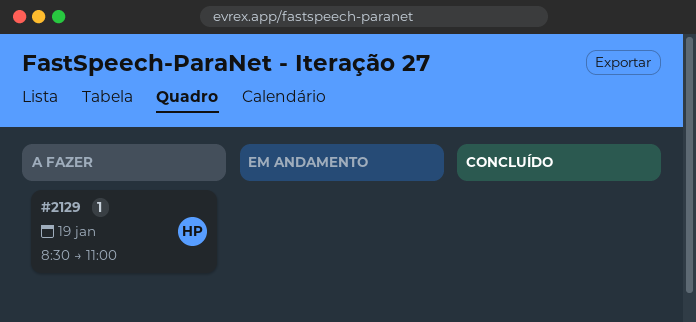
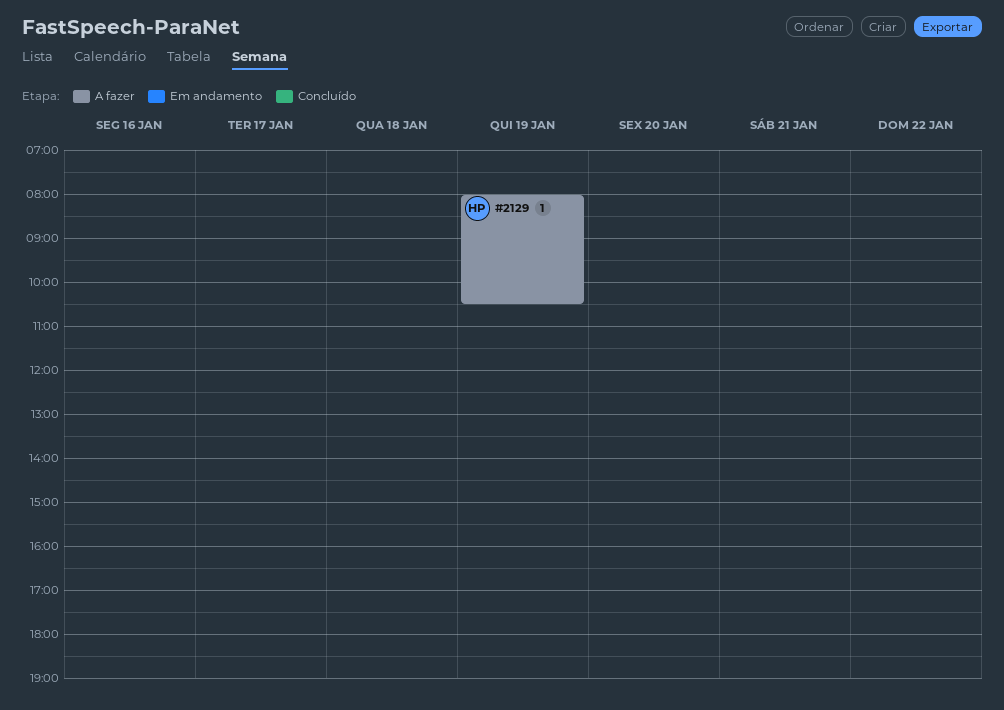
#2129, begins: 08:30 -> 08:00
#2129, ends: 11:00 -> 10:30

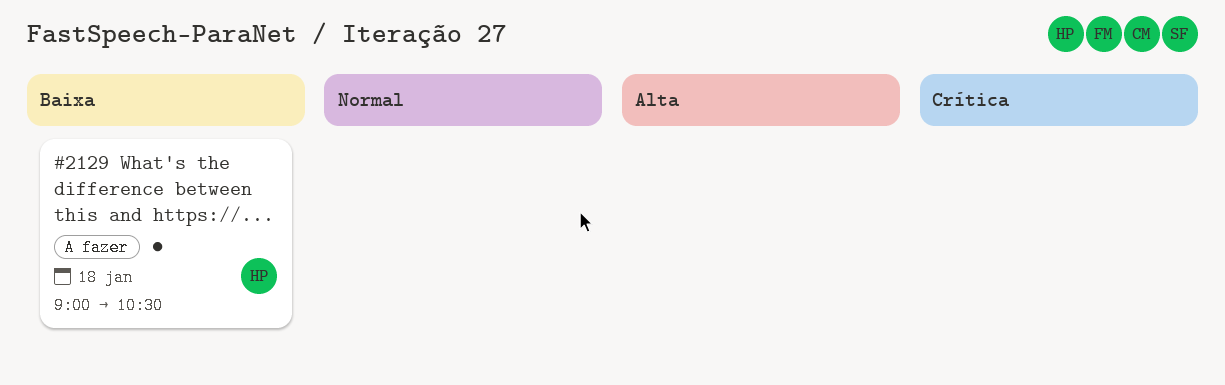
#2129, day: Jan 19 -> Jan 18
#2129, begins: 08:00 -> 09:00

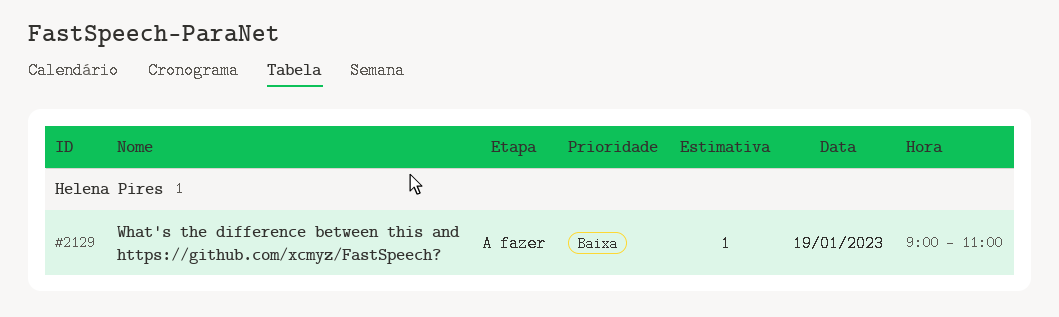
#2129, day: Jan 18 -> Jan 19
#2129, ends: 10:30 -> 11:00

